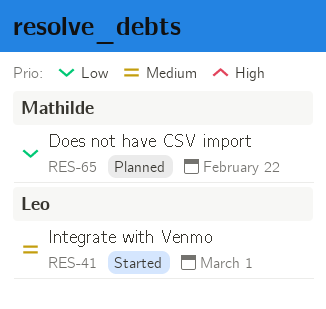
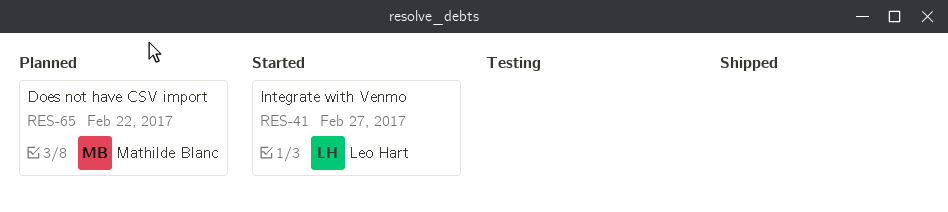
RES-41, due: Mar 1 -> Feb 27

